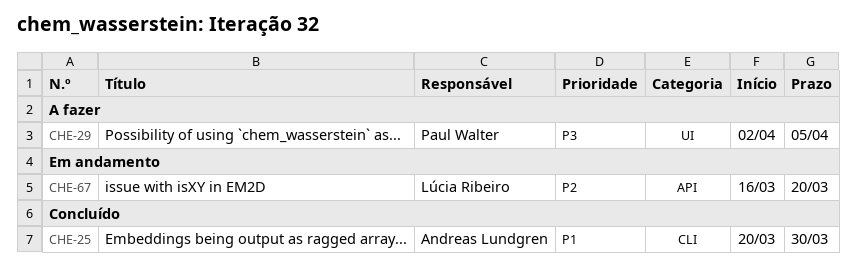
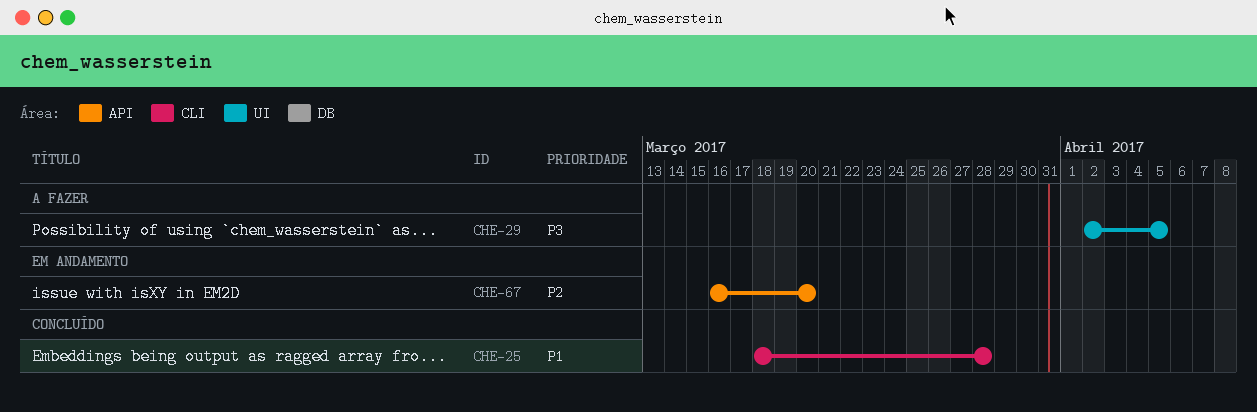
CHE-25, start: Mar 20 -> Mar 18
CHE-25, due: Mar 30 -> Mar 28

